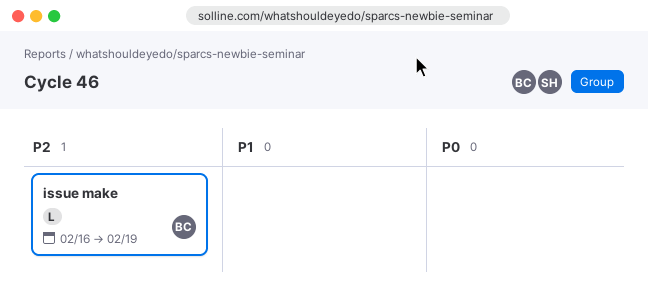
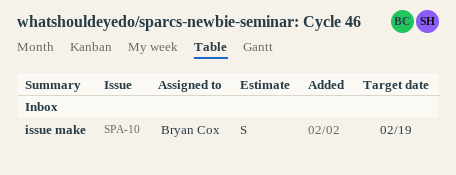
issue make, estimate: L -> S

